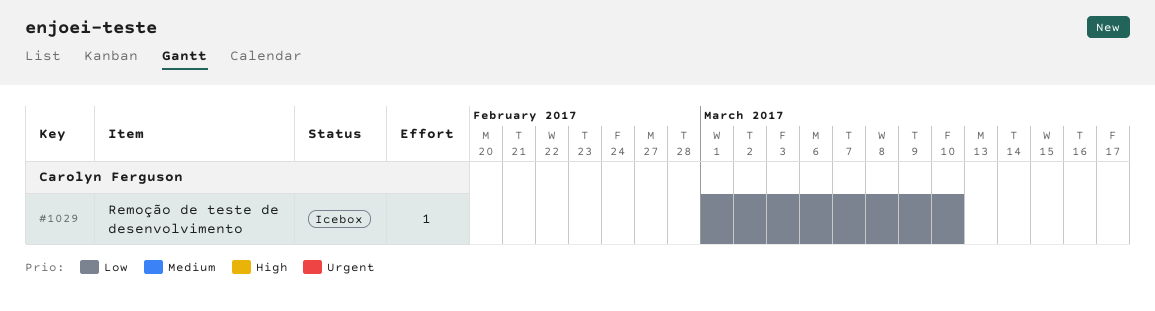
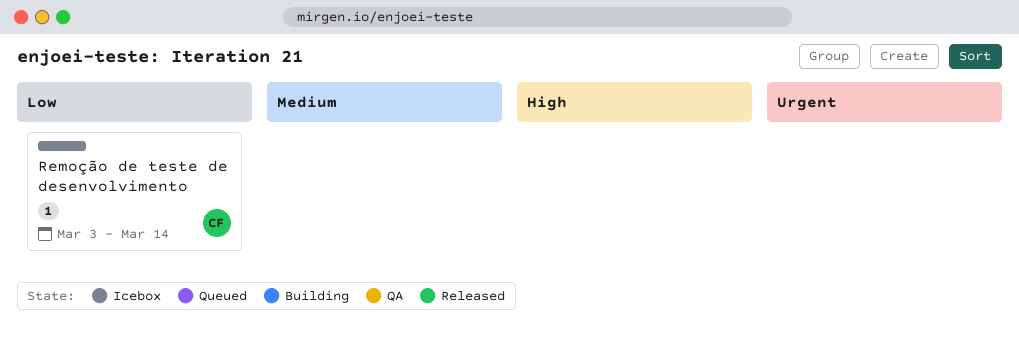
Remoção de teste de desenvolvimento, start: Mar 1 -> Mar 3
Remoção de teste de desenvolvimento, due: Mar 10 -> Mar 14

